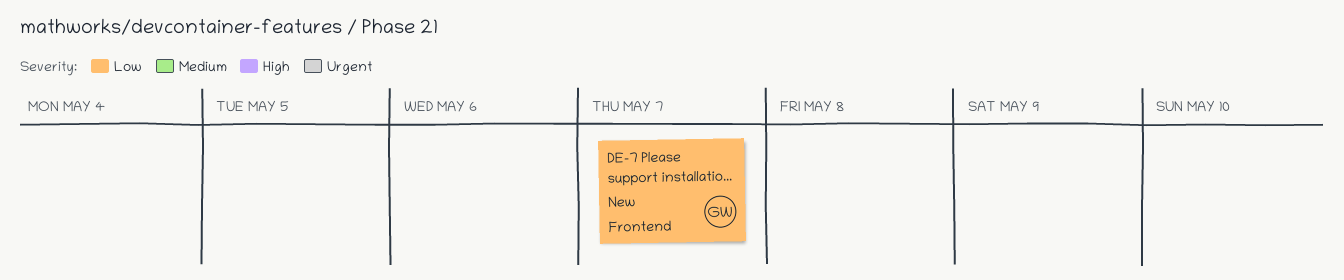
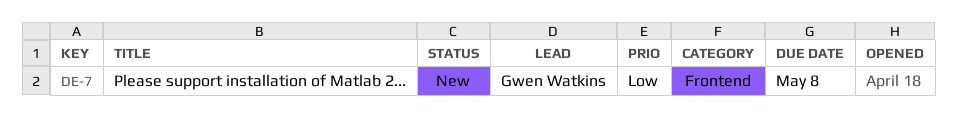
DE-7, due: May 7 -> May 8

